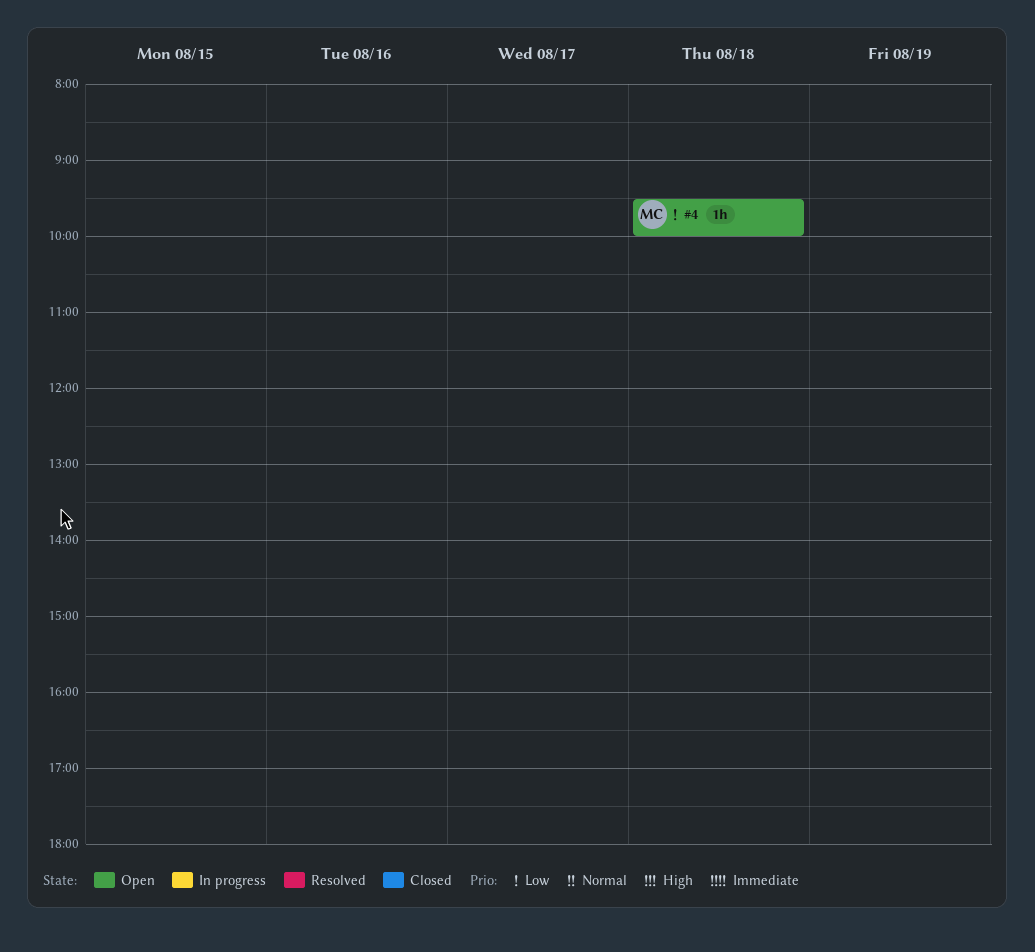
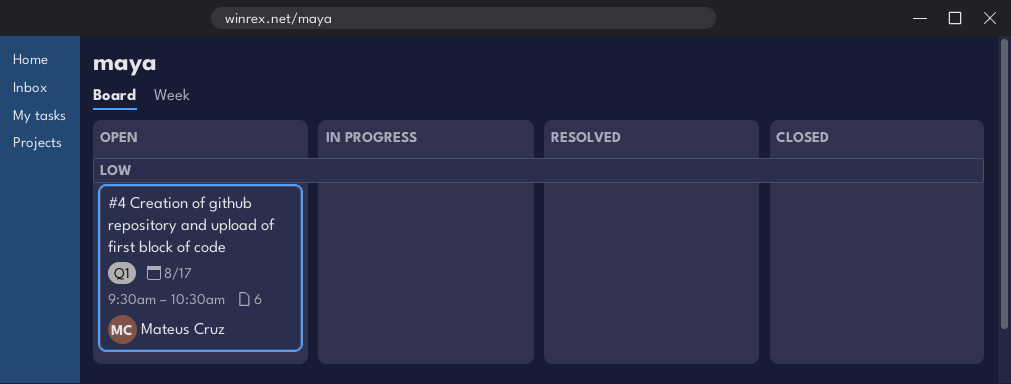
#4, day: Aug 18 -> Aug 17
#4, ends: 10:00 -> 10:30

